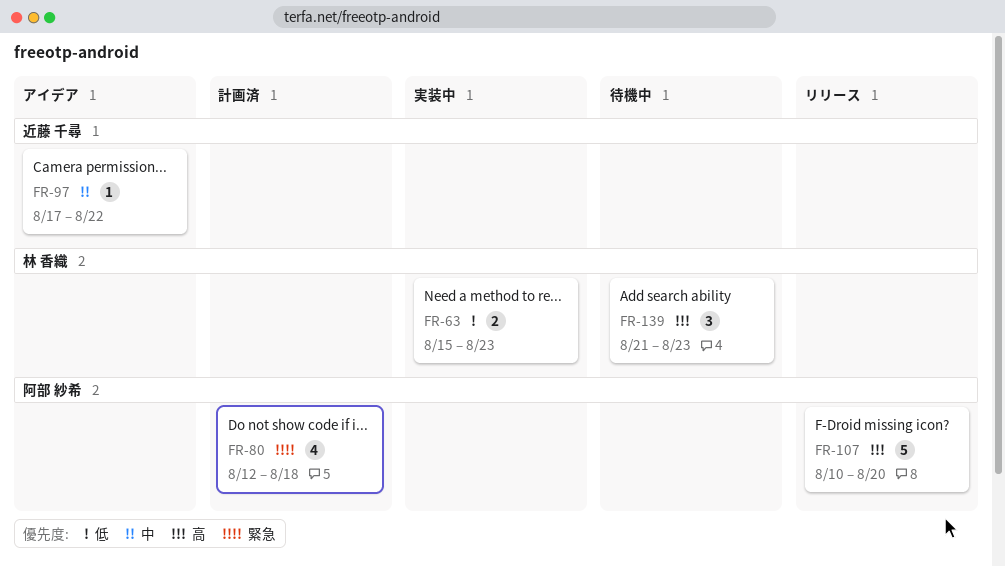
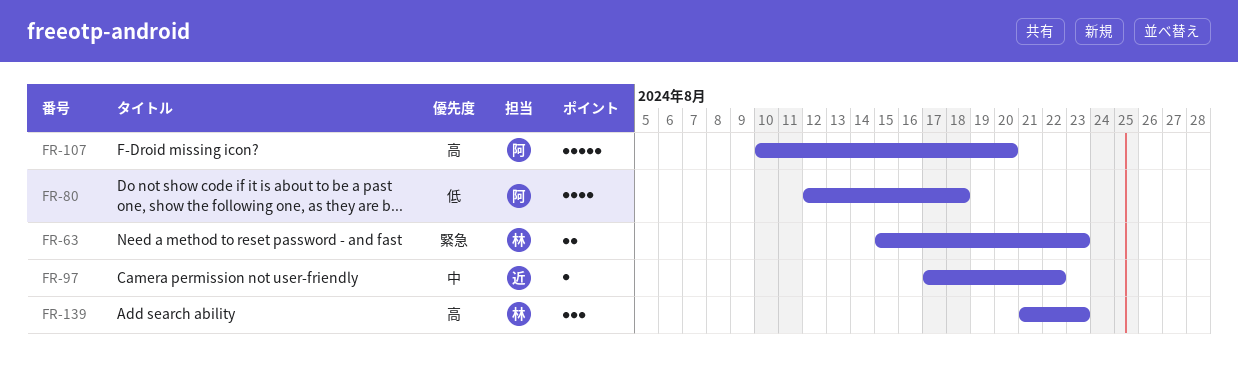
FR-63, priority: 低 -> 緊急
FR-80, priority: 緊急 -> 低

